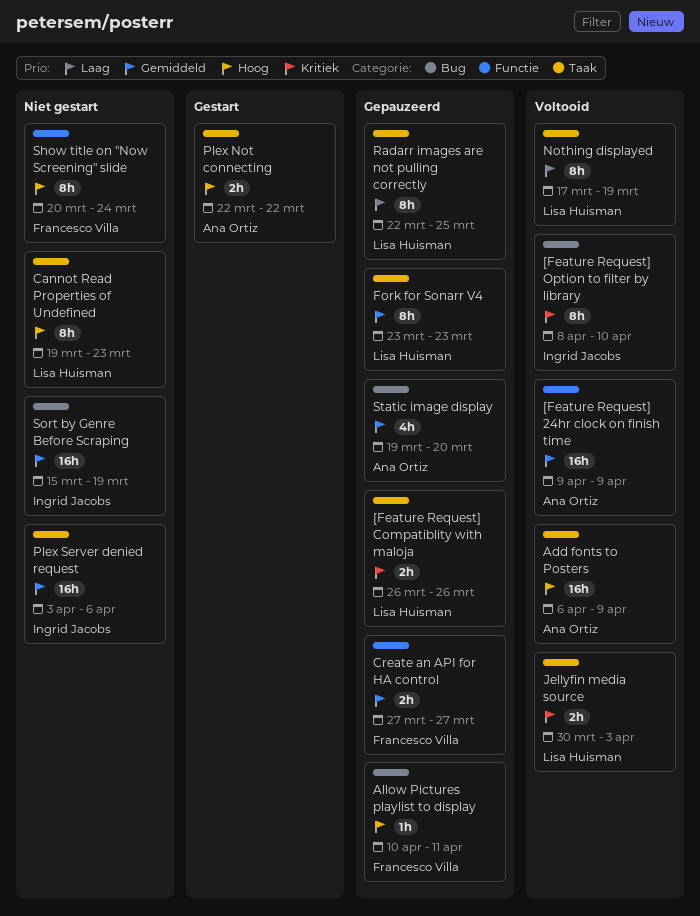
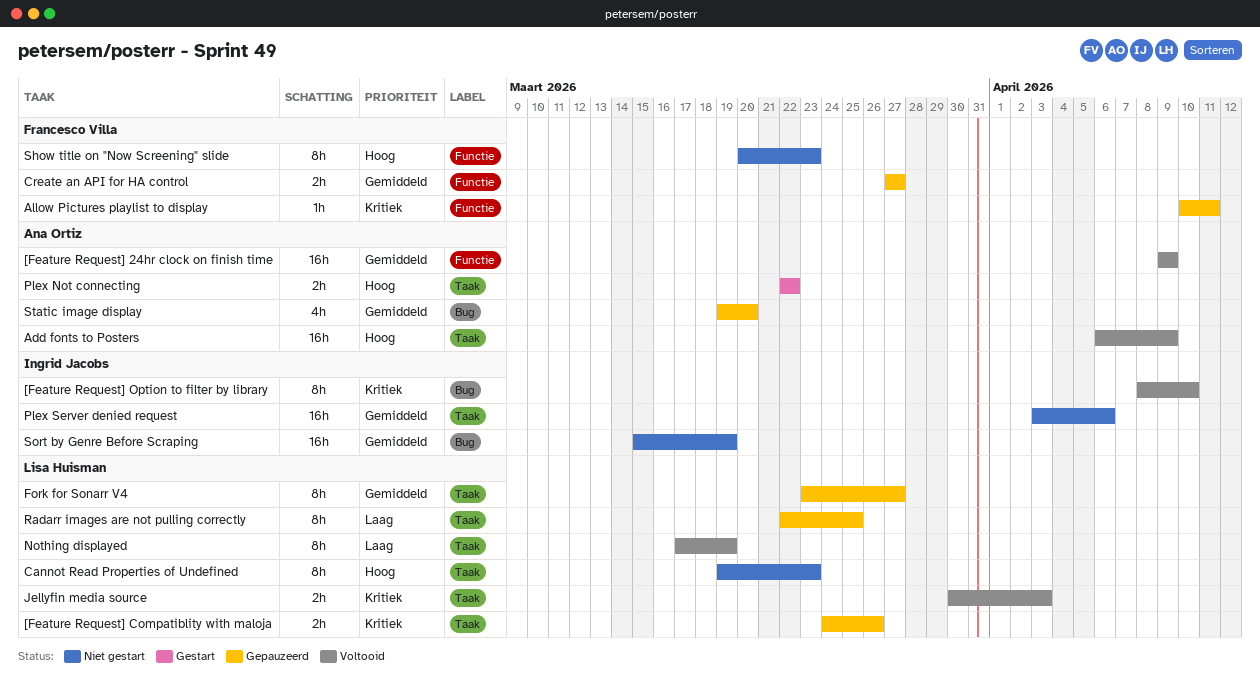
[Feature Request] Compatiblity with maloja, start: Mar 26 -> Mar 24
Allow Pictures playlist to display, priority: Hoog -> Kritiek
Allow Pictures playlist to display, label: Bug -> Functie
Fork for Sonarr V4, due: Mar 23 -> Mar 27
Show title on "Now Screening" slide, due: Mar 24 -> Mar 23

